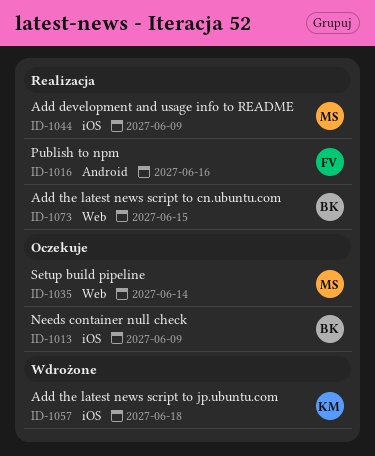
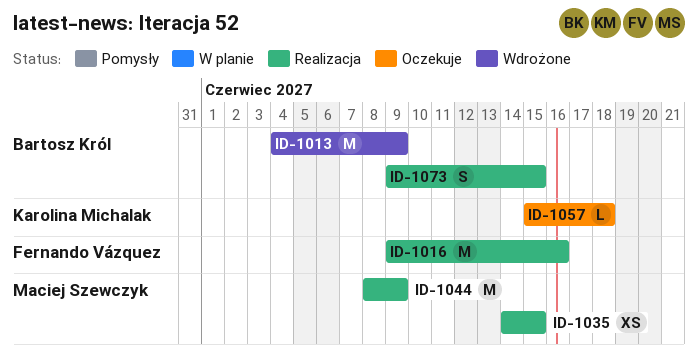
ID-1013, status: Oczekuje -> Wdrożone
ID-1035, status: Oczekuje -> Realizacja
ID-1035, due: Jun 14 -> Jun 15
ID-1057, status: Wdrożone -> Oczekuje

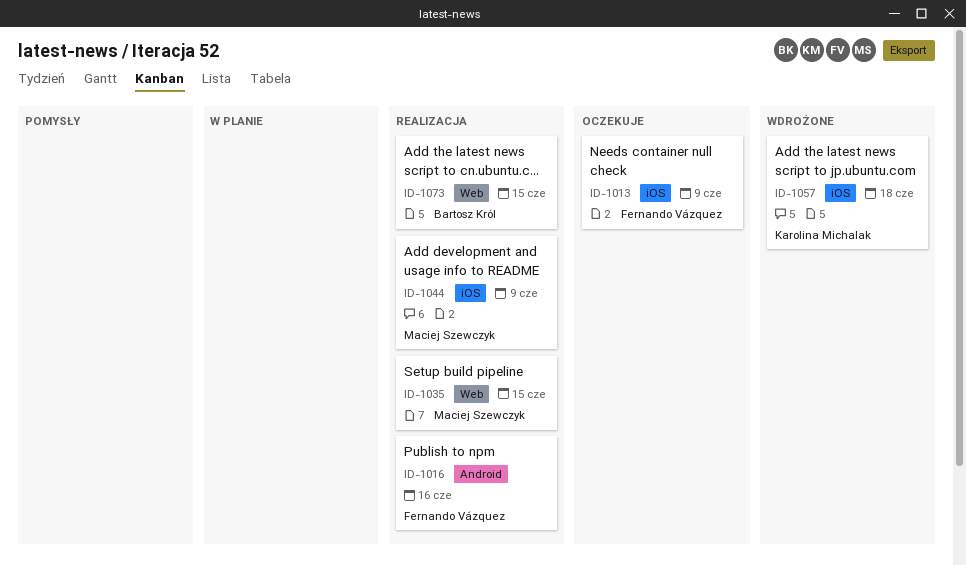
ID-1013, status: Wdrożone -> Oczekuje
ID-1013, owner: Bartosz Król -> Fernando Vázquez
ID-1057, status: Oczekuje -> Wdrożone

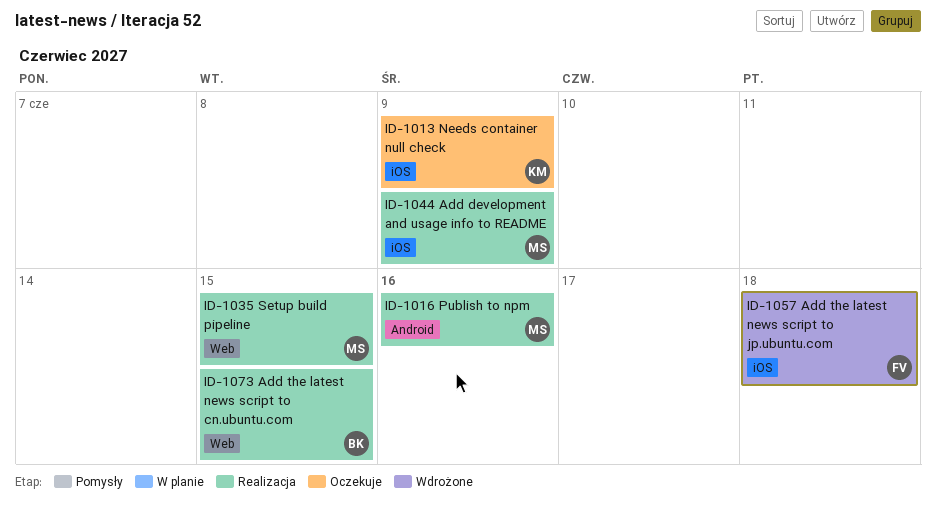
ID-1013, owner: Fernando Vázquez -> Karolina Michalak
ID-1016, owner: Fernando Vázquez -> Maciej Szewczyk
ID-1057, owner: Karolina Michalak -> Fernando Vázquez

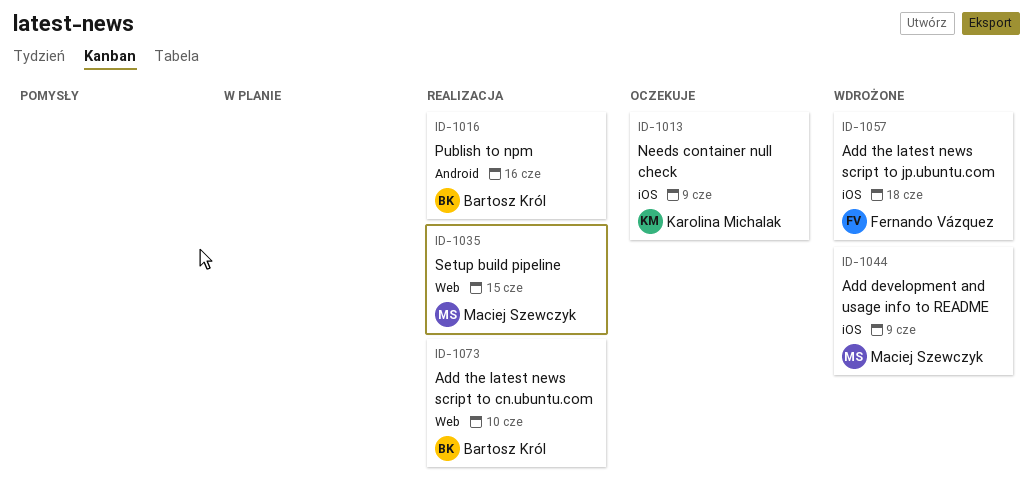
ID-1016, owner: Maciej Szewczyk -> Bartosz Król
ID-1044, status: Realizacja -> Wdrożone
ID-1073, due: Jun 15 -> Jun 10

